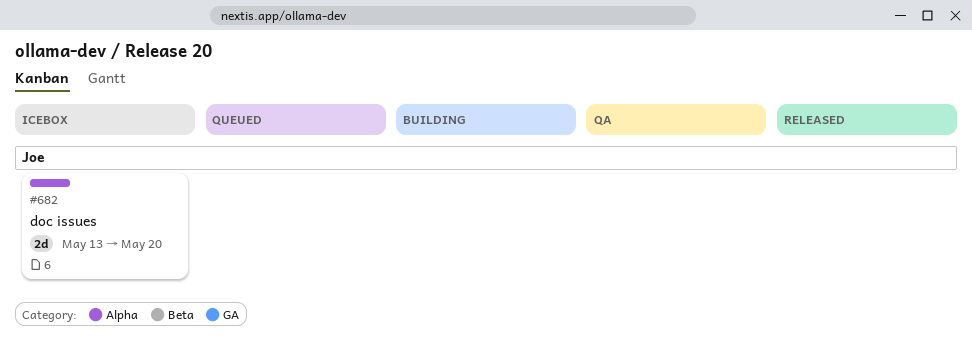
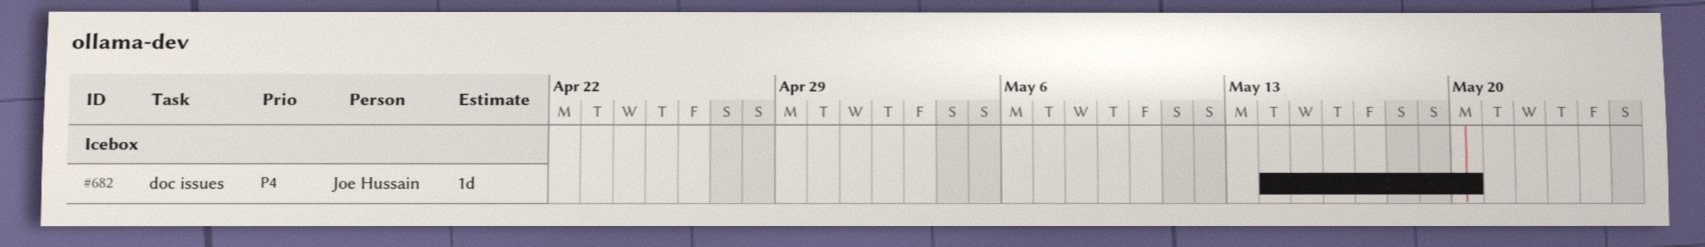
#682, estimate: 2d -> 1d
#682, start: May 13 -> May 14

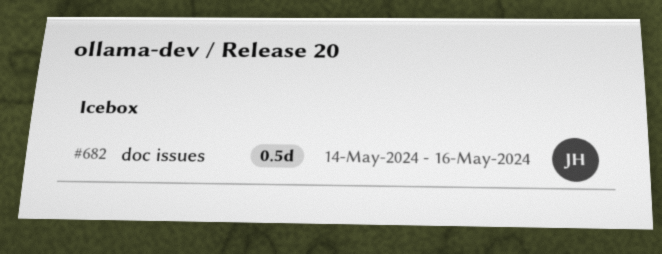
#682, estimate: 1d -> 0.5d
#682, due: May 20 -> May 16

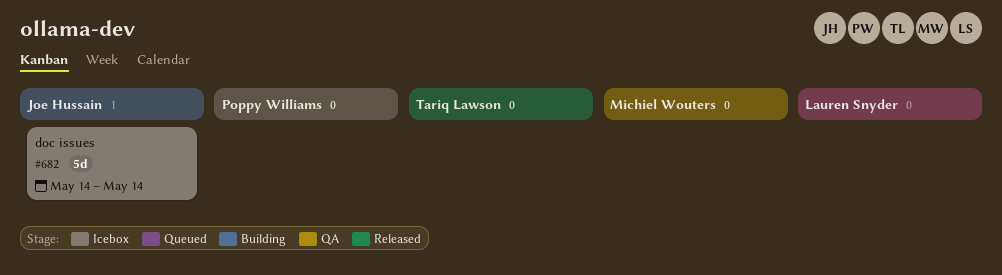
#682, estimate: 0.5d -> 5d
#682, due: May 16 -> May 14

